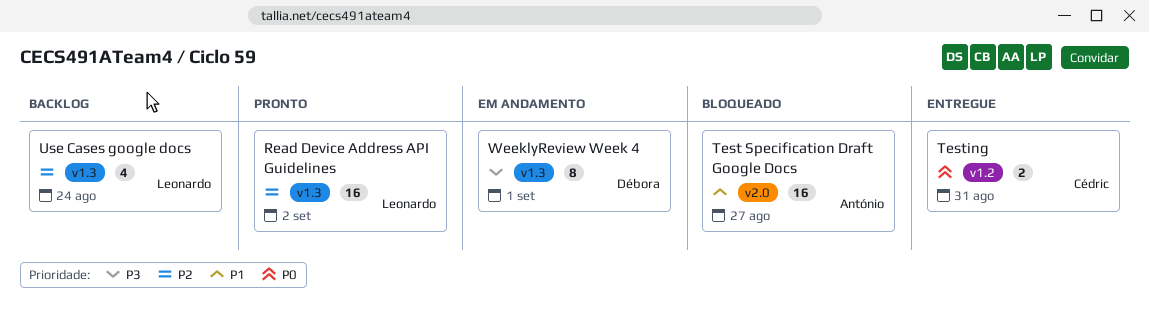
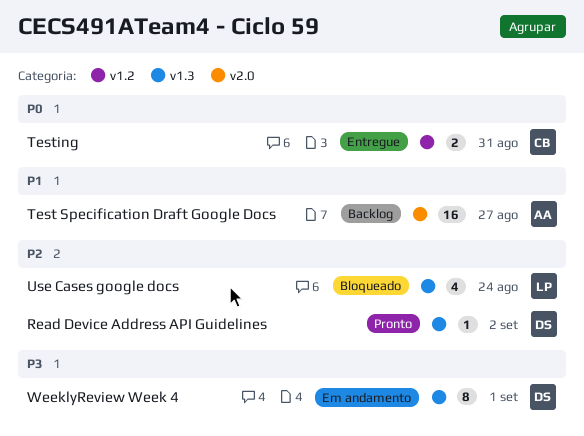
Read Device Address API Guidelines, owner: Leonardo -> Débora
Read Device Address API Guidelines, estimate: 16 -> 1
Test Specification Draft Google Docs, status: Bloqueado -> Backlog
Use Cases google docs, status: Backlog -> Bloqueado

